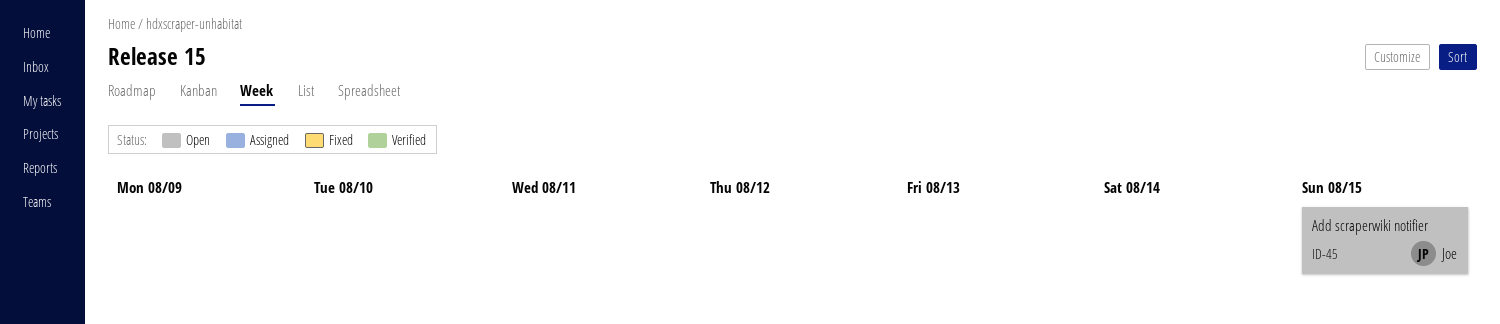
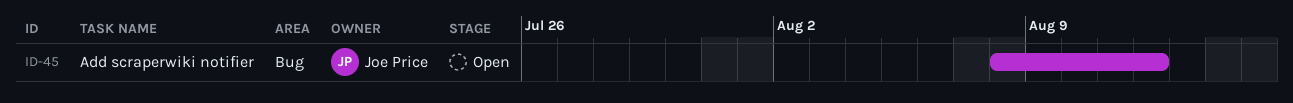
ID-45, due: Aug 15 -> Aug 12

